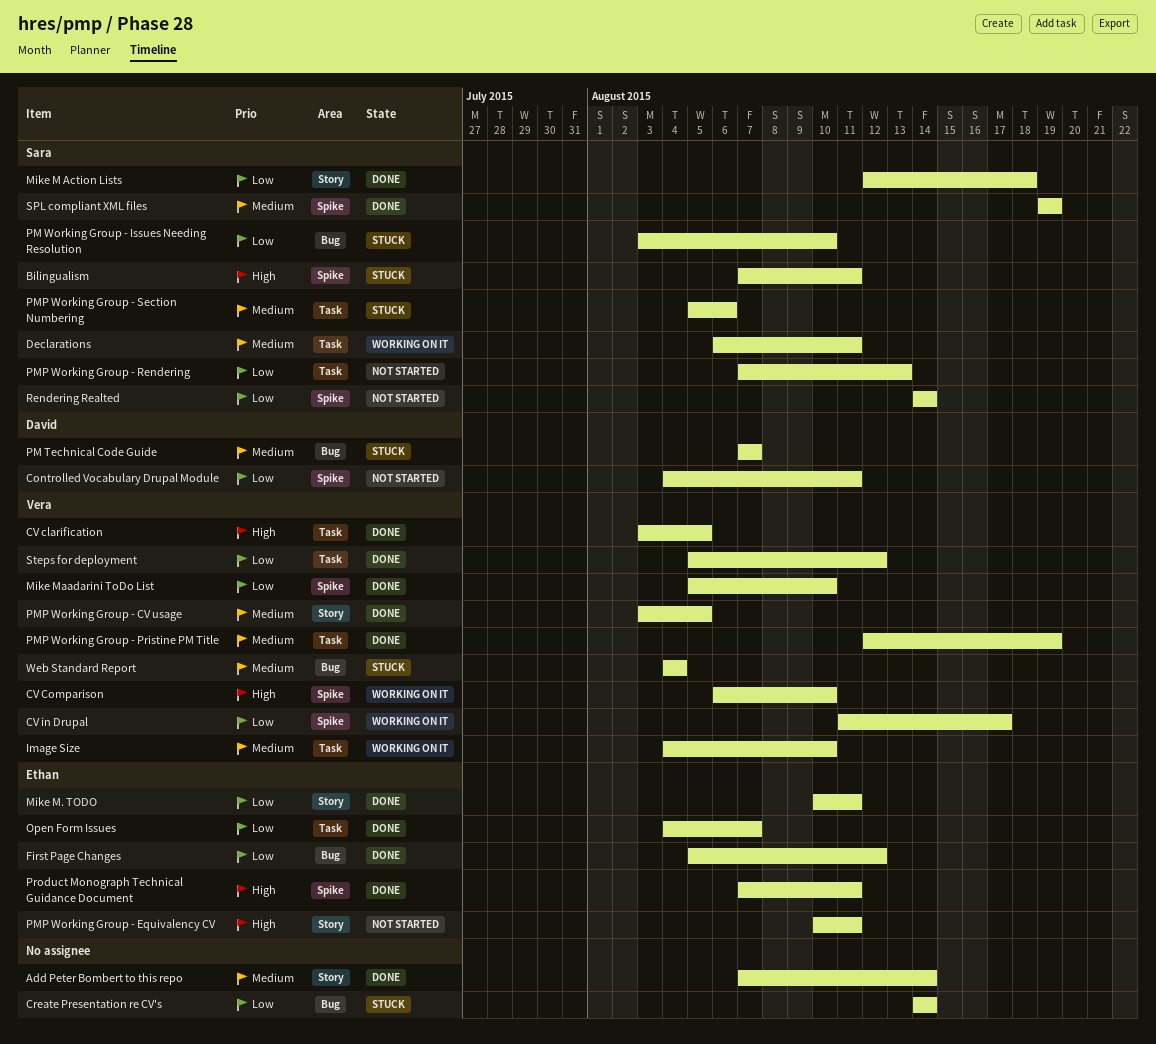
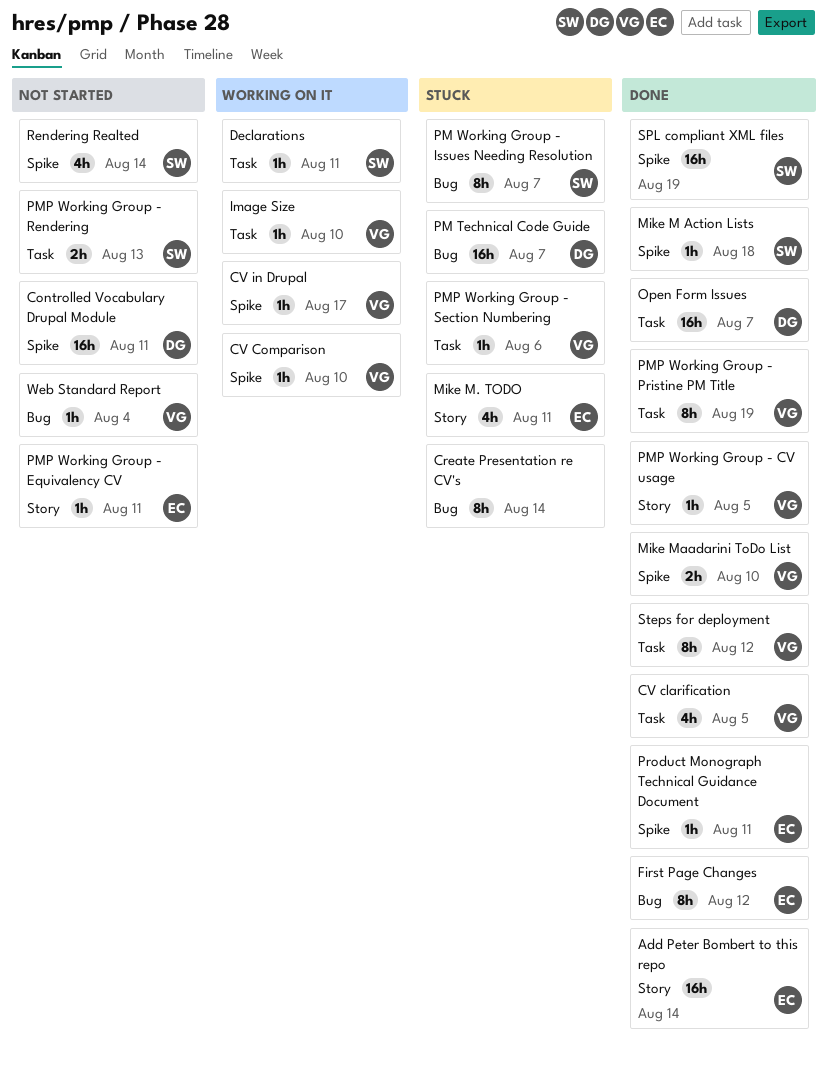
Add Peter Bombert to this repo, owner: none -> Ethan
Bilingualism: present -> none
Mike M Action Lists, label: Story -> Spike
Mike M. TODO, status: Done -> Stuck
Open Form Issues, owner: Ethan -> David
PM Working Group - Issues Needing Resolution, due: Aug 10 -> Aug 7
PMP Working Group - Section Numbering, owner: Sara -> Vera
Web Standard Report, status: Stuck -> Not started

